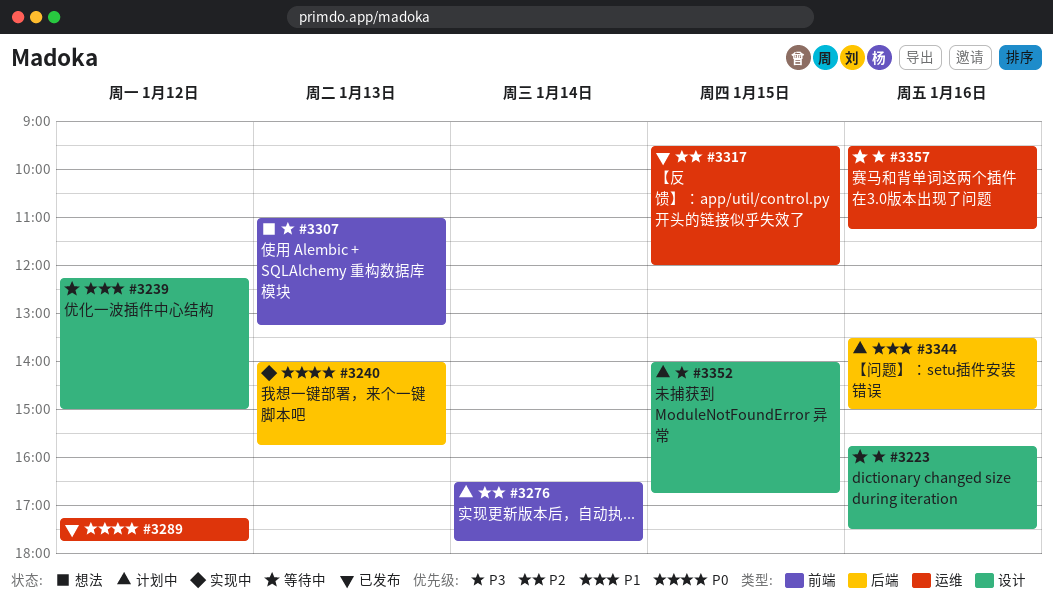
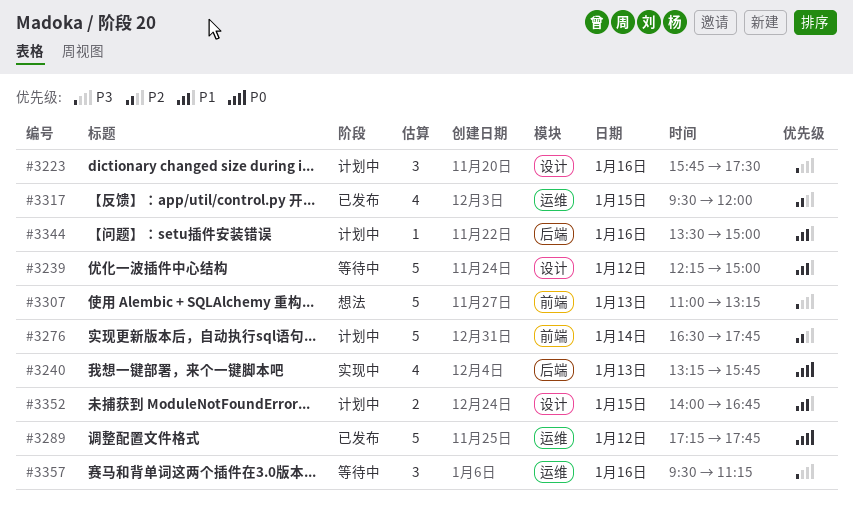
#3223, status: 等待中 -> 计划中
#3240, begins: 14:00 -> 13:15
#3352, priority: P3 -> P1

